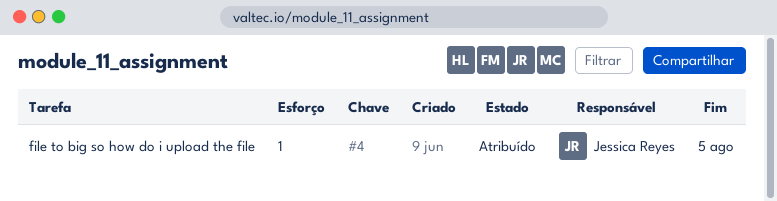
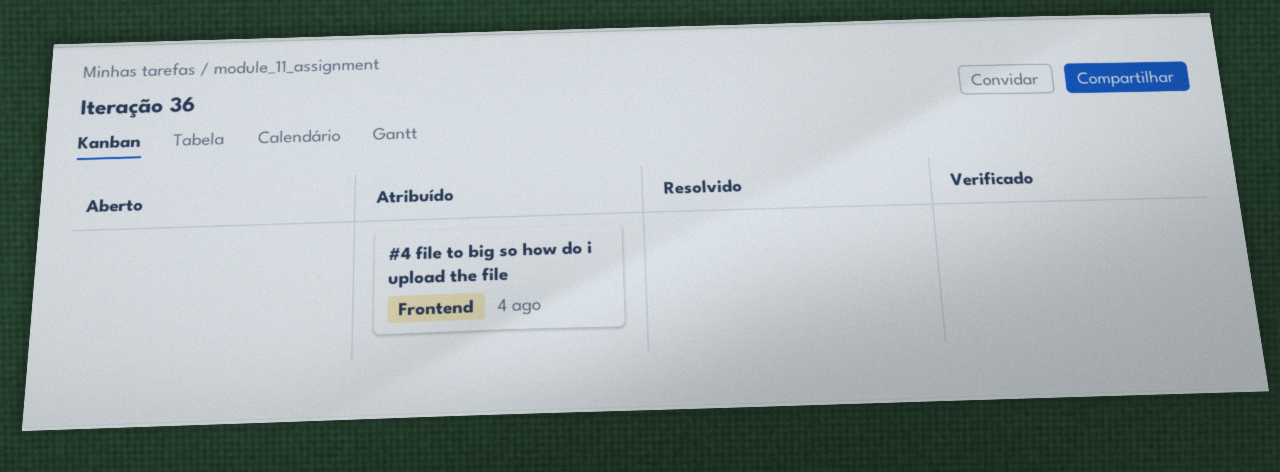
#4, due: Aug 5 -> Aug 4

